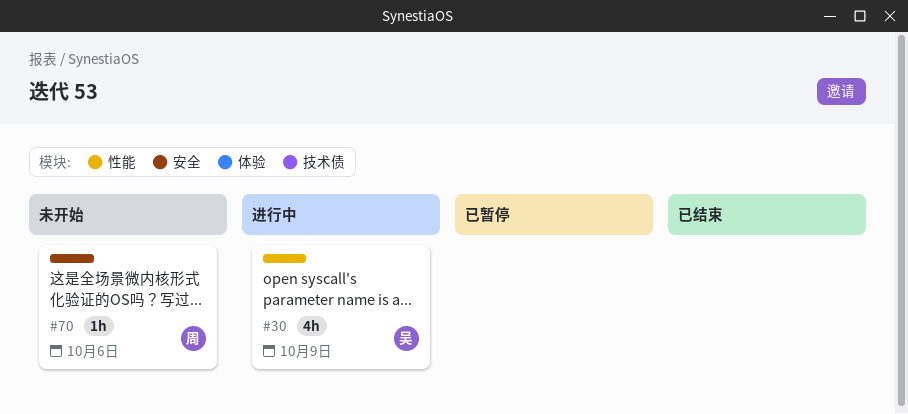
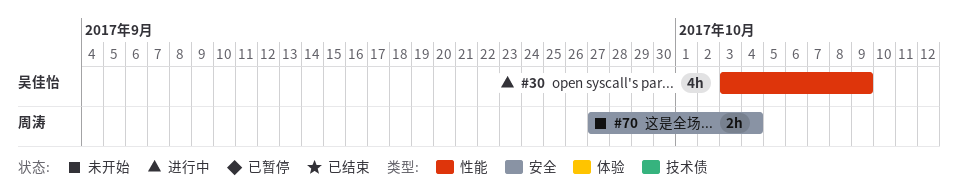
#70, estimate: 1h -> 2h
#70, due: Oct 6 -> Oct 4

